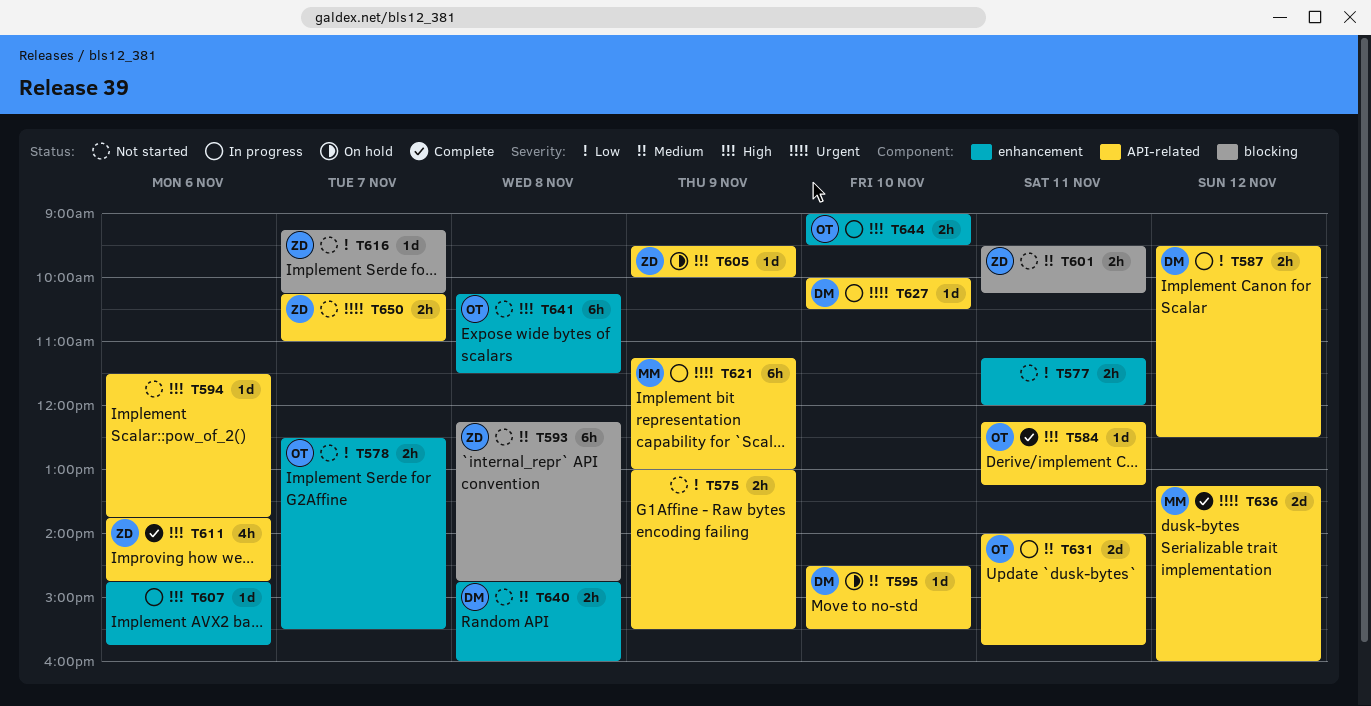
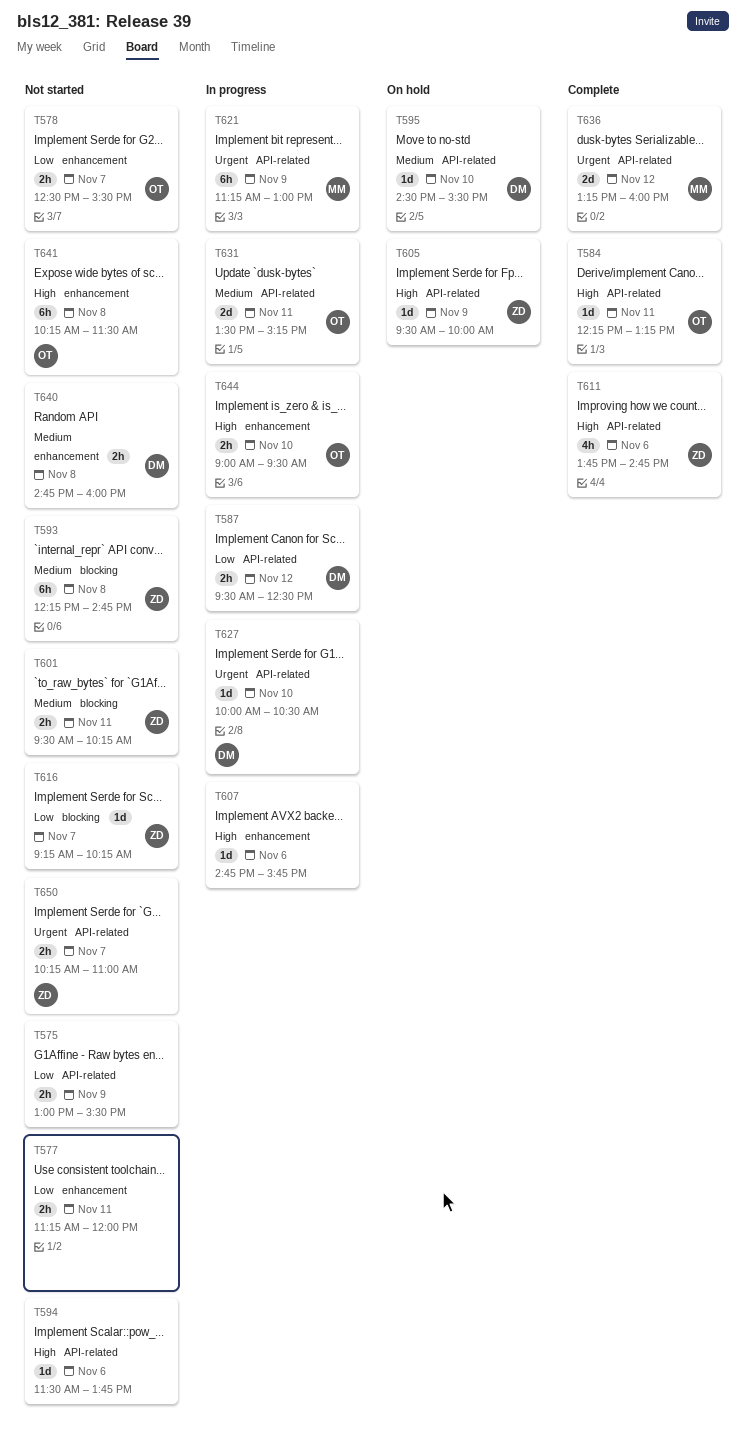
T631, begins: 14:00 -> 13:30
T631, ends: 15:45 -> 15:15

